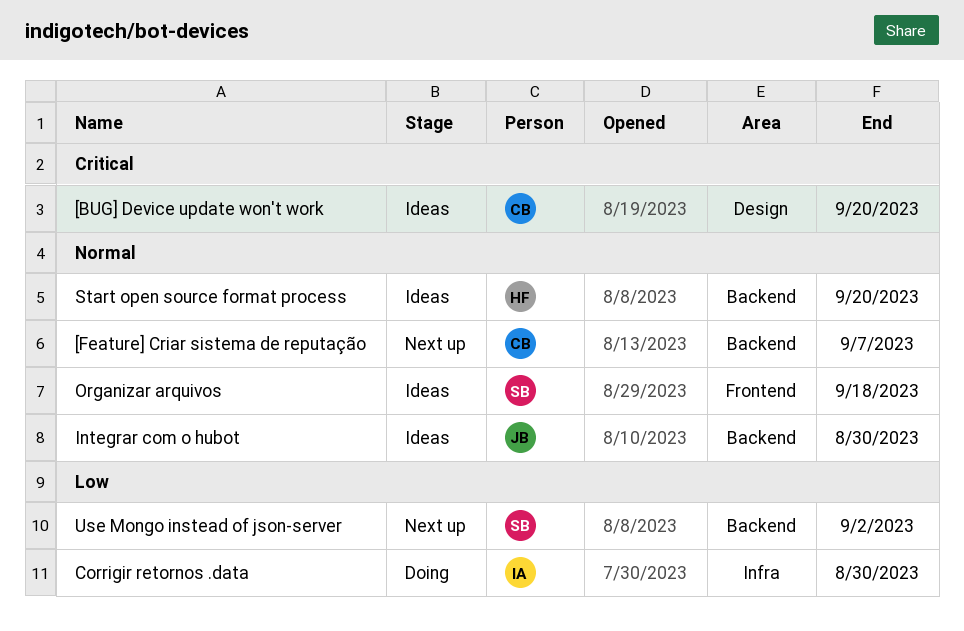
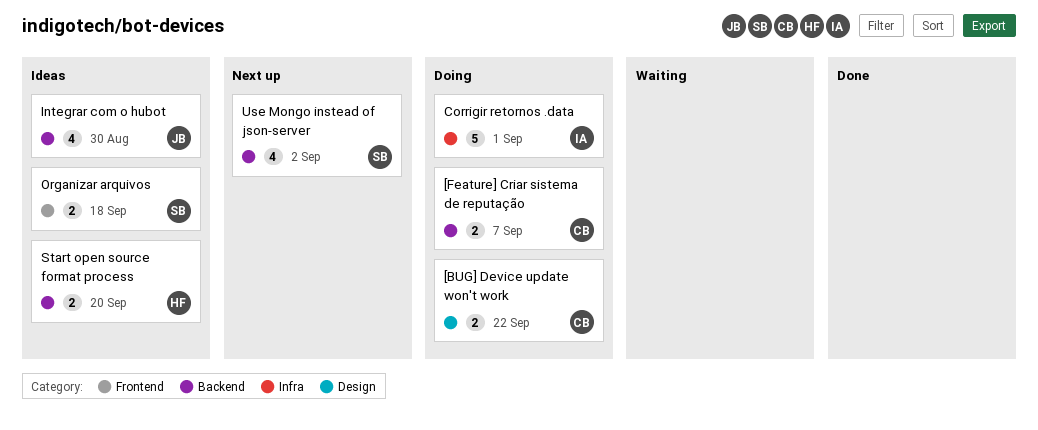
[BUG] Device update won't work, status: Ideas -> Doing
[BUG] Device update won't work, due: Sep 20 -> Sep 22
[Feature] Criar sistema de reputação, status: Next up -> Doing
Corrigir retornos .data, due: Aug 30 -> Sep 1

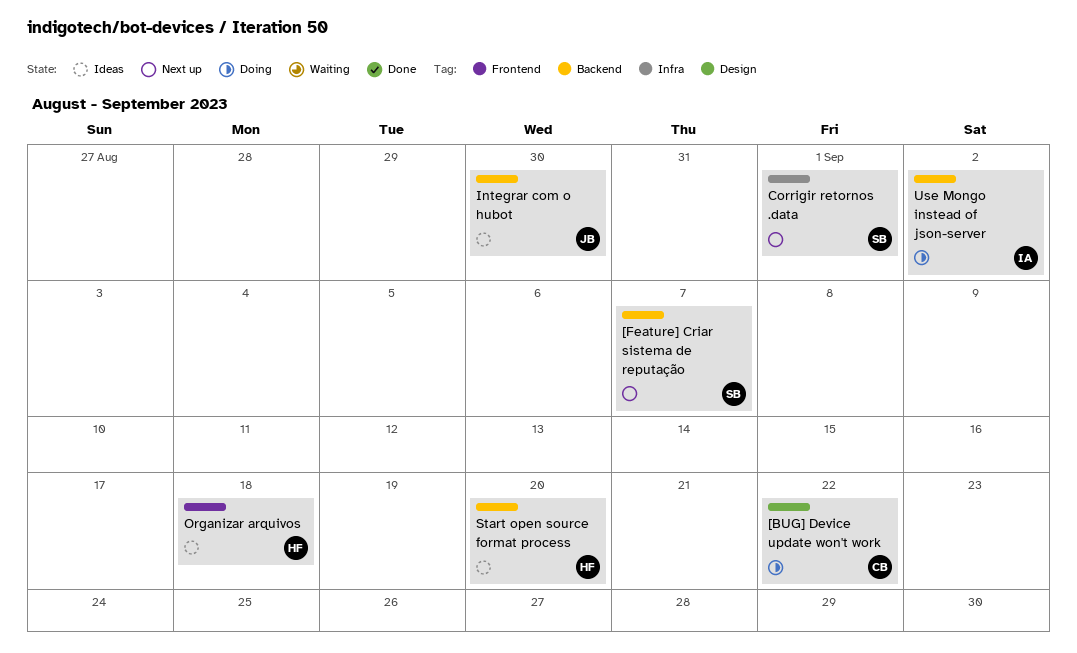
[Feature] Criar sistema de reputação, status: Doing -> Next up
[Feature] Criar sistema de reputação, owner: CB -> SB
Corrigir retornos .data, status: Doing -> Next up
Corrigir retornos .data, owner: IA -> SB
Organizar arquivos, owner: SB -> HF
Use Mongo instead of json-server, status: Next up -> Doing
Use Mongo instead of json-server, owner: SB -> IA

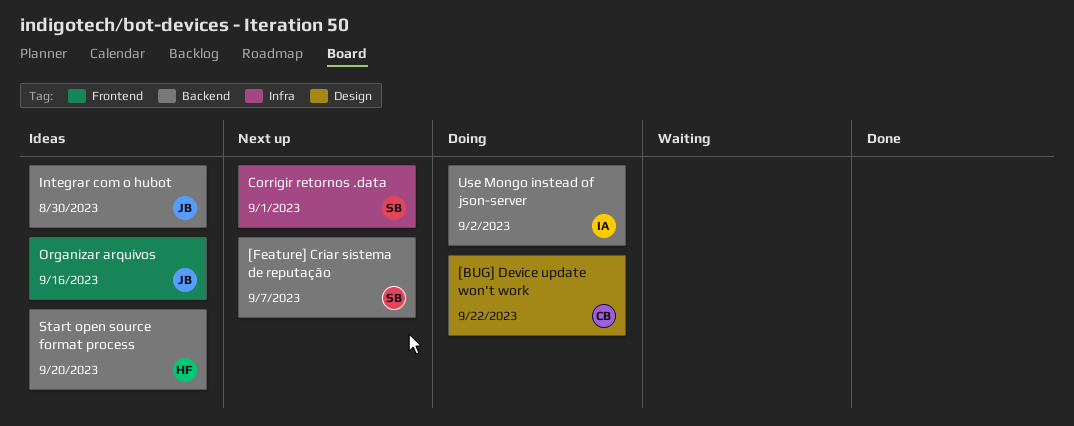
Organizar arquivos, owner: HF -> JB
Organizar arquivos, due: Sep 18 -> Sep 16

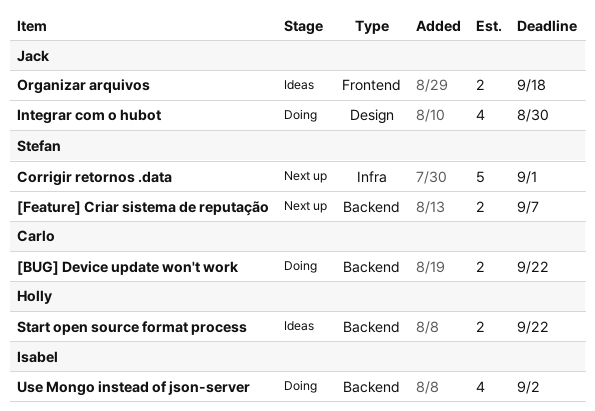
[BUG] Device update won't work, label: Design -> Backend
Integrar com o hubot, status: Ideas -> Doing
Integrar com o hubot, label: Backend -> Design
Organizar arquivos, due: Sep 16 -> Sep 18
Start open source format process, due: Sep 20 -> Sep 22

